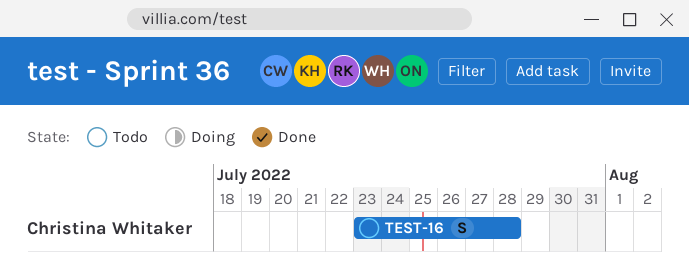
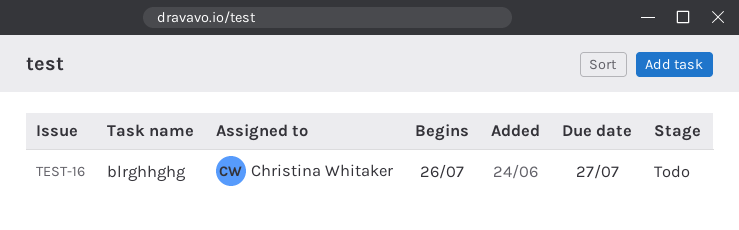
TEST-16, start: Jul 23 -> Jul 26
TEST-16, due: Jul 28 -> Jul 27

